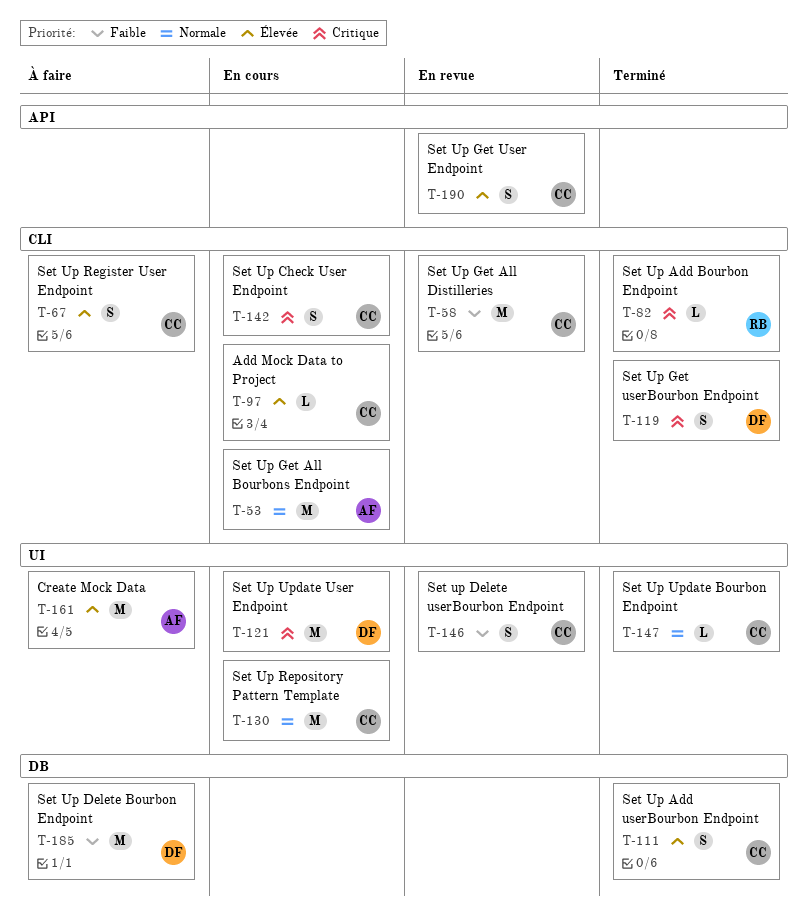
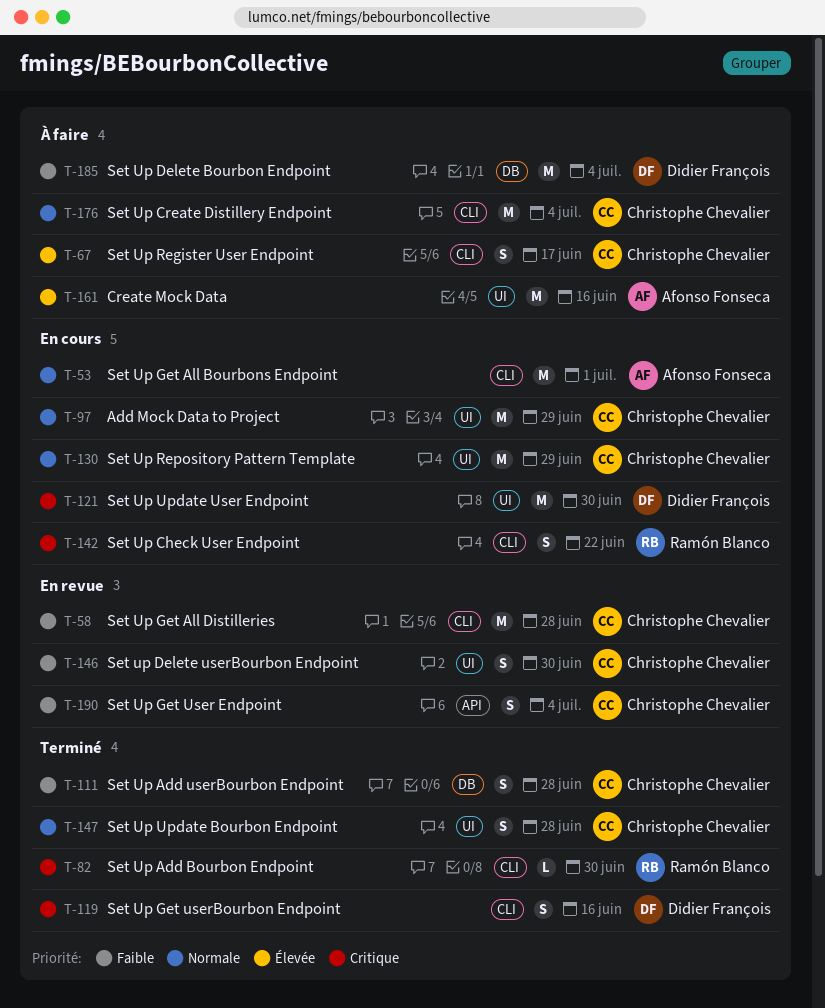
T-97, priority: Élevée -> Normale
T-97, label: CLI -> UI
T-97, estimate: L -> M
T-111, priority: Élevée -> Faible
T-142, owner: Christophe Chevalier -> Ramón Blanco
T-147, estimate: L -> S
T-176: none -> present
T-190, priority: Élevée -> Faible

